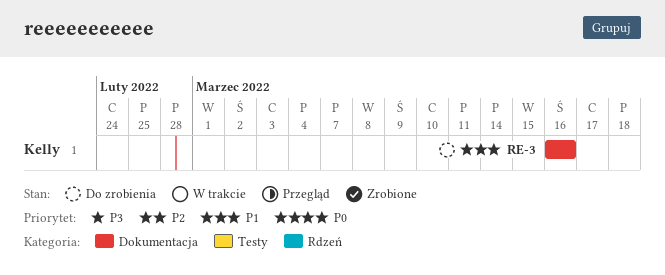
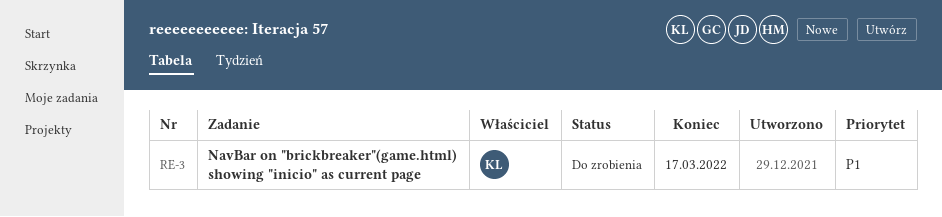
RE-3, due: Mar 16 -> Mar 17

